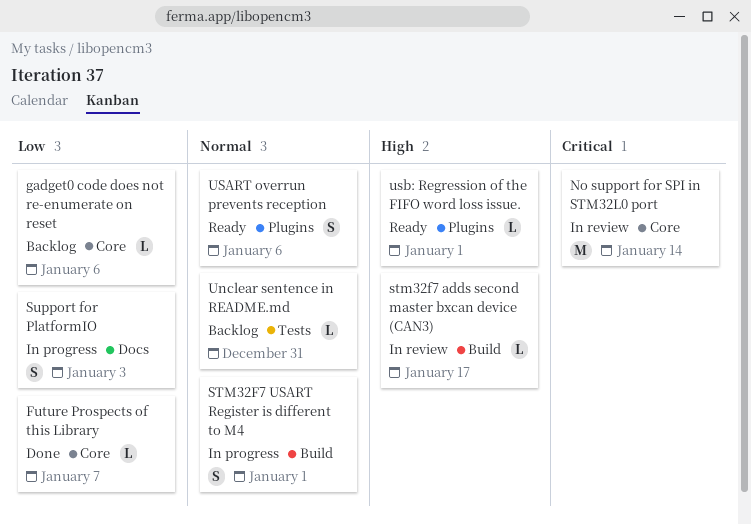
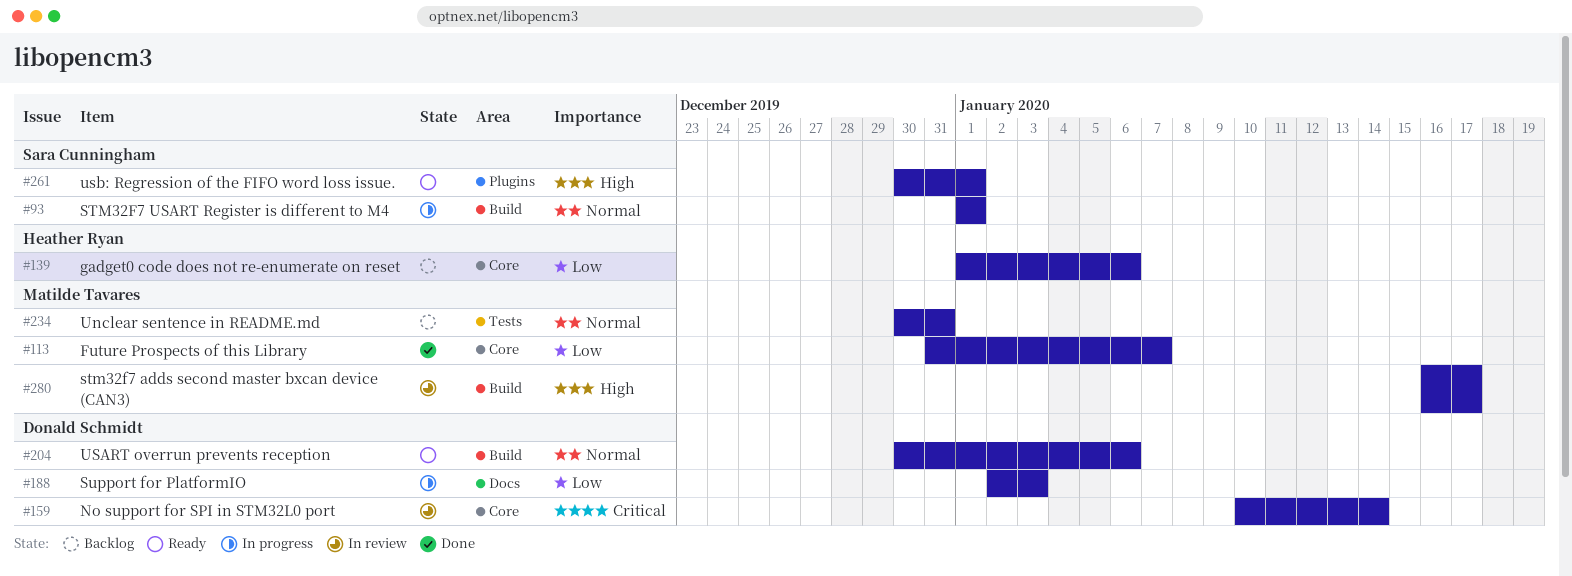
USART overrun prevents reception, label: Plugins -> Build

